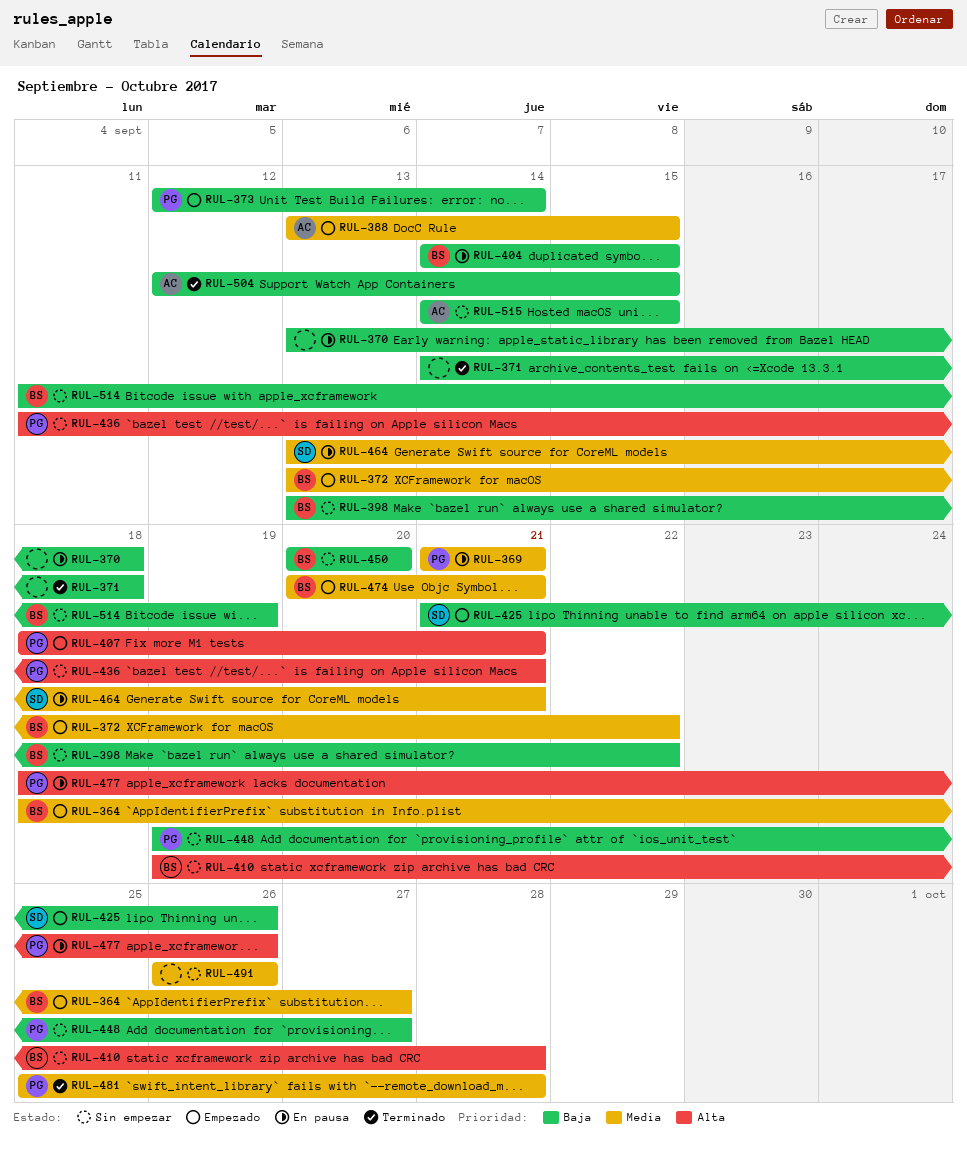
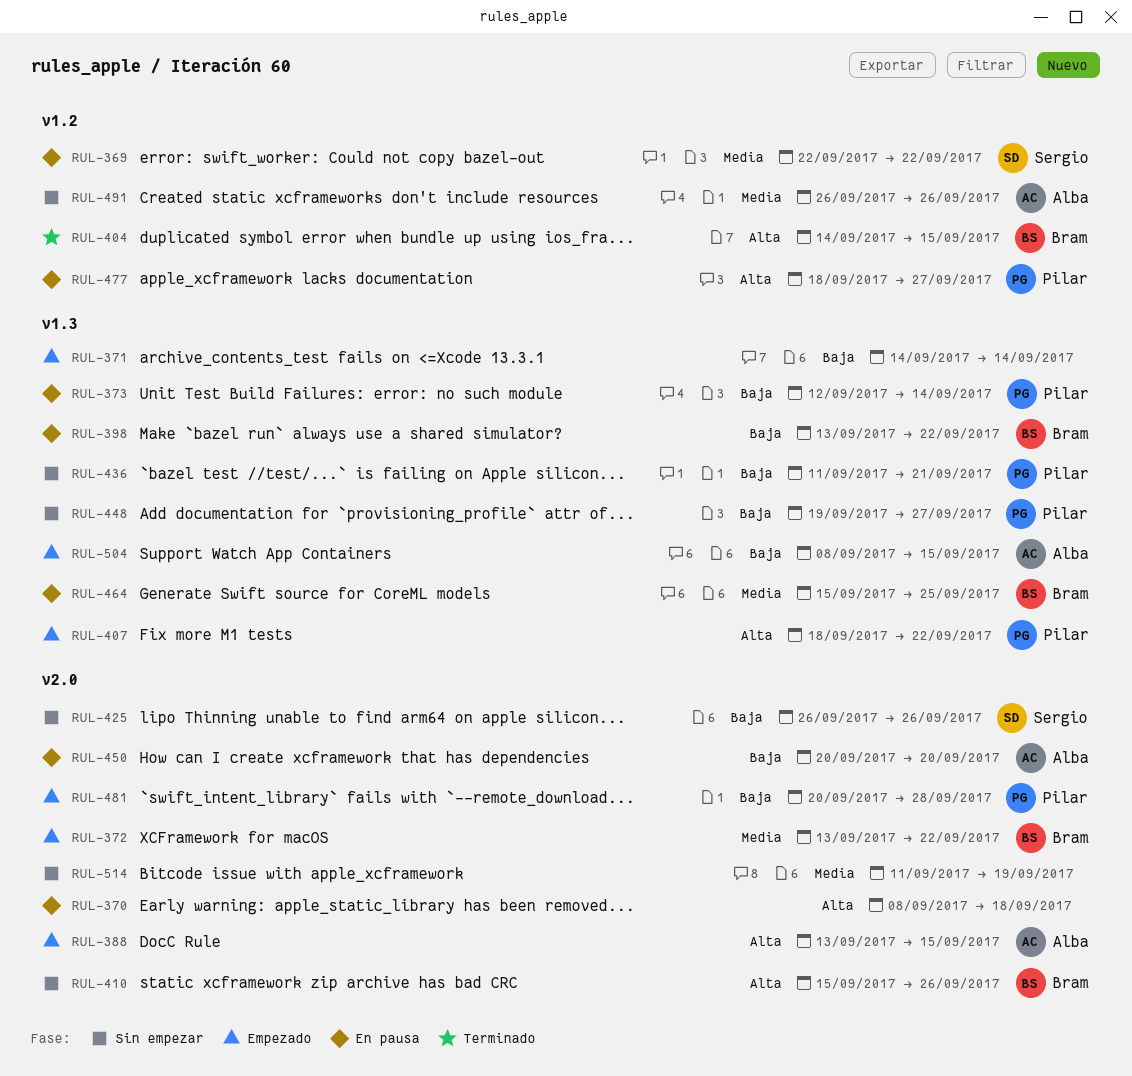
RUL-364: present -> none
RUL-369, owner: Pilar -> Sergio
RUL-369, start: Sep 21 -> Sep 22
RUL-369, due: Sep 21 -> Sep 22
RUL-370, priority: Baja -> Alta
RUL-370, start: Sep 13 -> Sep 8
RUL-371, status: Terminado -> Empezado
RUL-371, due: Sep 18 -> Sep 14
RUL-373, status: Empezado -> En pausa
RUL-388, priority: Media -> Alta
RUL-398, status: Sin empezar -> En pausa
RUL-404, status: En pausa -> Terminado
RUL-404, priority: Baja -> Alta
RUL-407, due: Sep 21 -> Sep 22
RUL-410, start: Sep 19 -> Sep 15
RUL-410, due: Sep 28 -> Sep 26
RUL-425, status: Empezado -> Sin empezar
RUL-425, start: Sep 21 -> Sep 26
RUL-436, priority: Alta -> Baja
RUL-450, status: Sin empezar -> En pausa
RUL-450, owner: Bram -> Alba
RUL-464, owner: Sergio -> Bram
RUL-464, start: Sep 13 -> Sep 15
RUL-464, due: Sep 21 -> Sep 25
RUL-474: present -> none
RUL-477, due: Sep 26 -> Sep 27
RUL-481, status: Terminado -> Empezado
RUL-481, priority: Media -> Baja
RUL-481, start: Sep 25 -> Sep 20
RUL-491, owner: none -> Alba
RUL-504, status: Terminado -> Empezado
RUL-504, start: Sep 12 -> Sep 8
RUL-514, owner: Bram -> none
RUL-514, priority: Baja -> Media
RUL-515: present -> none

